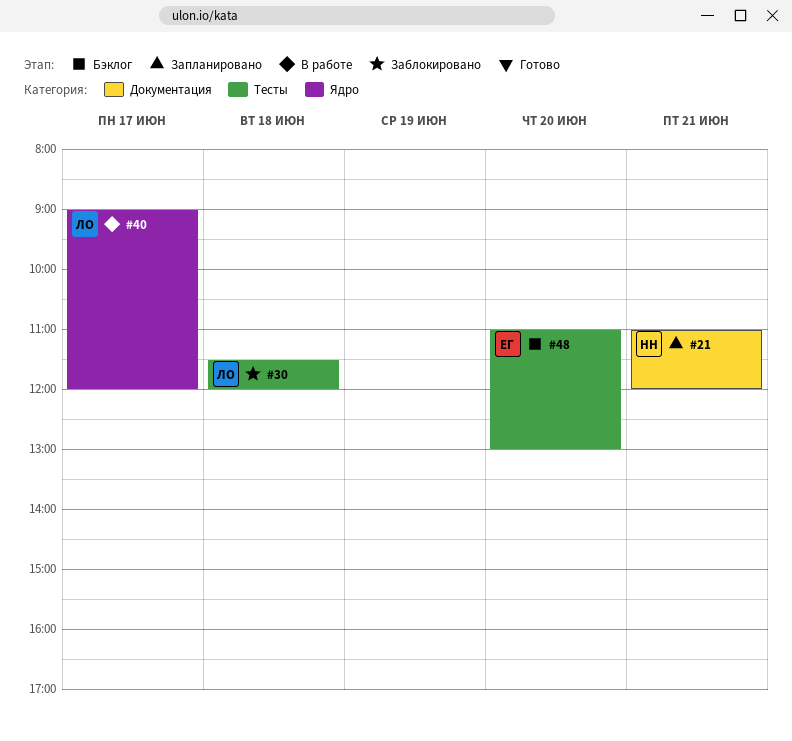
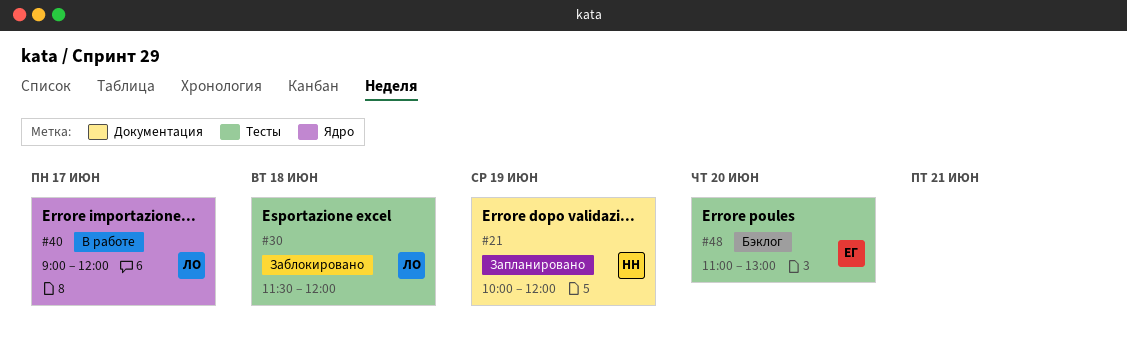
#21, day: Jun 21 -> Jun 19
#21, begins: 11:00 -> 10:00

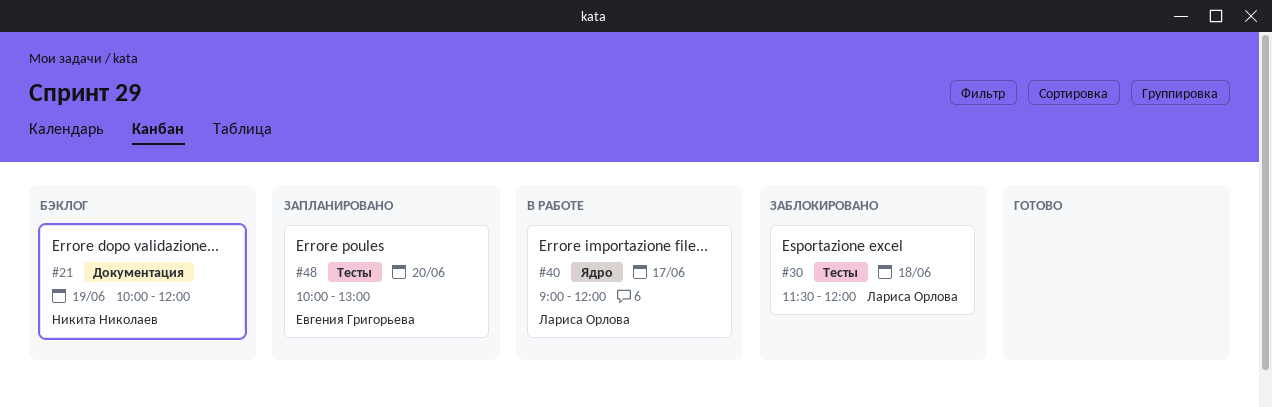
#21, status: Запланировано -> Бэклог
#48, status: Бэклог -> Запланировано
#48, begins: 11:00 -> 10:00

